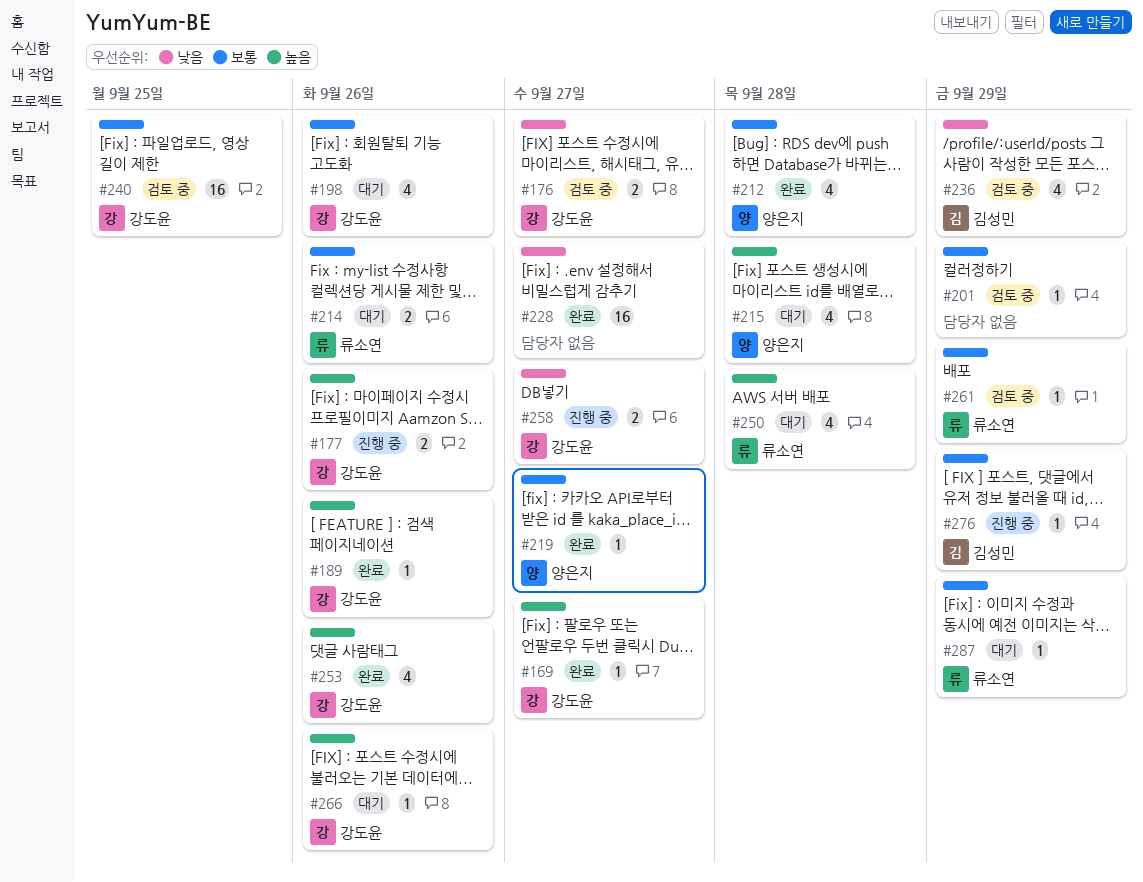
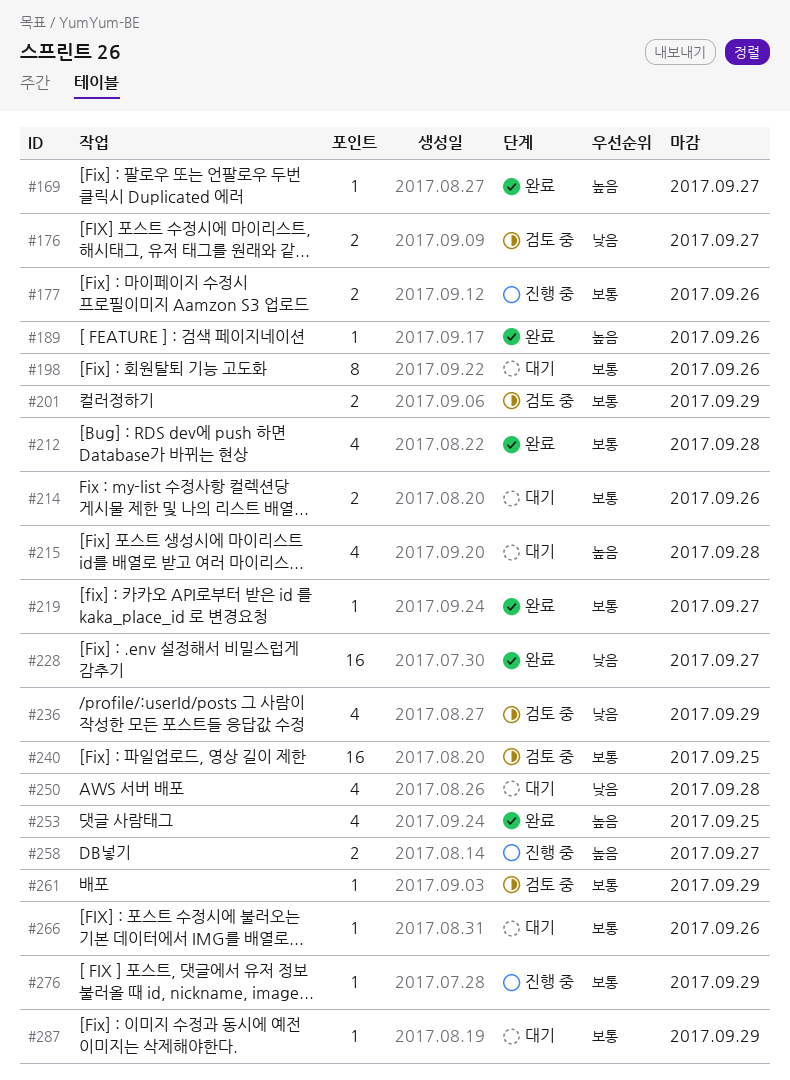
#177, priority: 높음 -> 보통
#198, estimate: 4 -> 8
#201, estimate: 1 -> 2
#250, priority: 높음 -> 낮음
#253, due: Sep 26 -> Sep 25
#258, priority: 낮음 -> 높음
#266, priority: 높음 -> 보통

